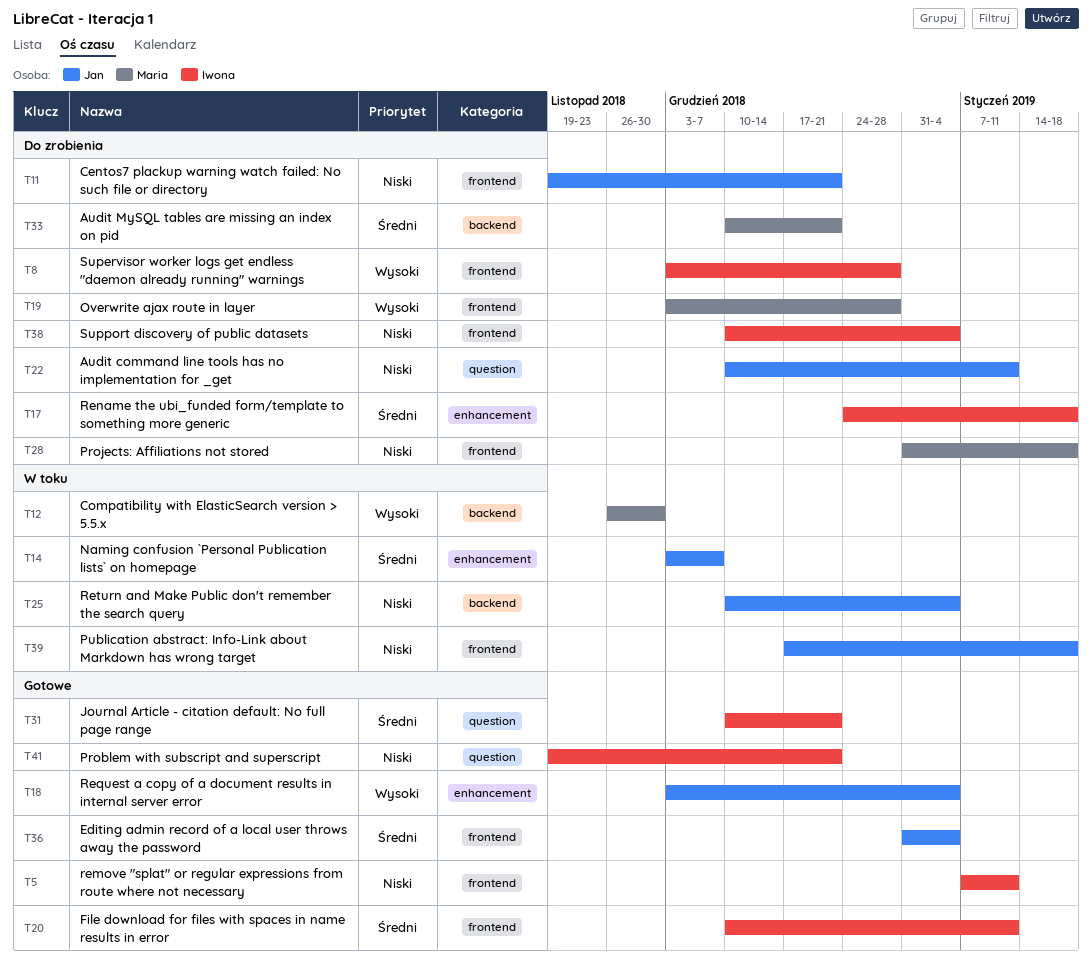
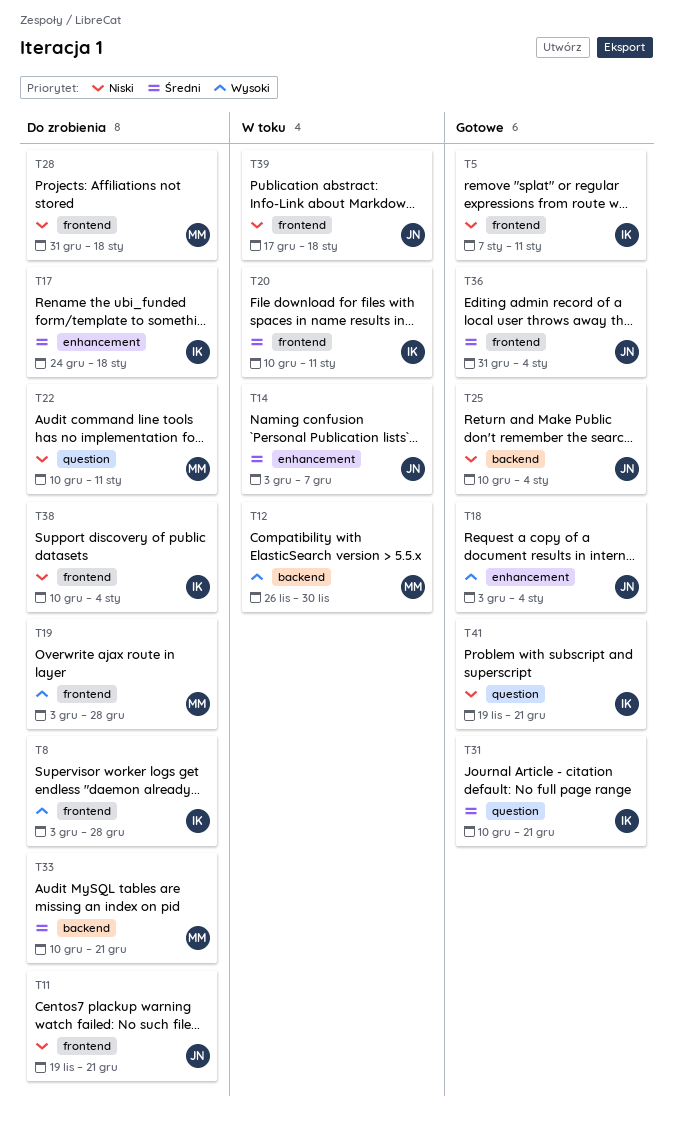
T20, status: Gotowe -> W toku
T22, owner: Jan -> Maria
T25, status: W toku -> Gotowe

